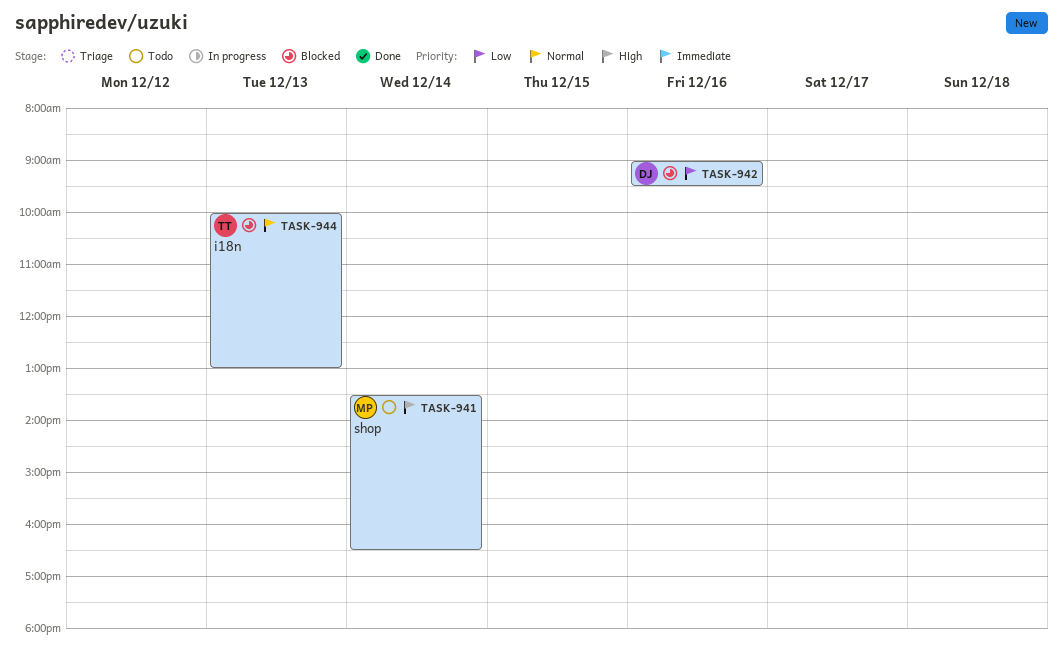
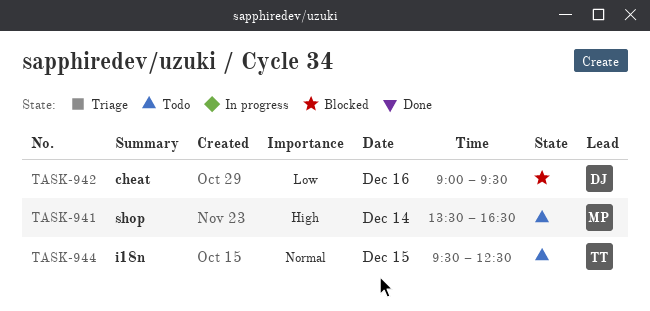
TASK-944, status: Blocked -> Todo
TASK-944, day: Dec 13 -> Dec 15
TASK-944, begins: 10:00 -> 09:30
TASK-944, ends: 13:00 -> 12:30

